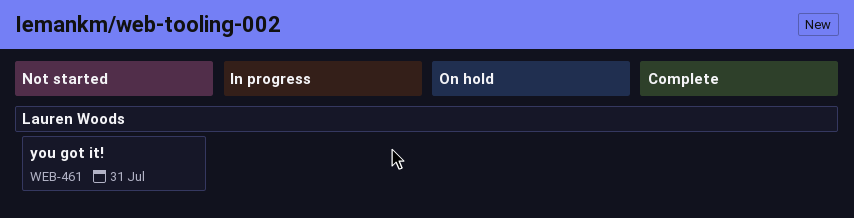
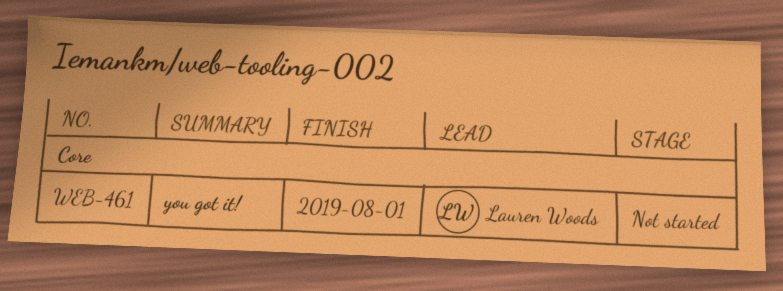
WEB-461, due: Jul 31 -> Aug 1

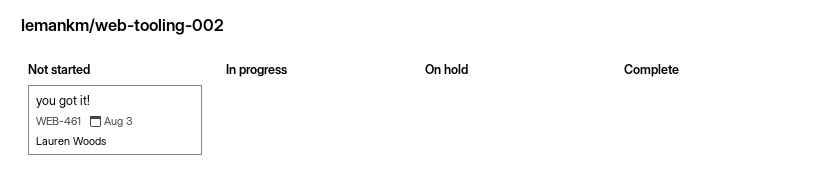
WEB-461, due: Aug 1 -> Aug 3

